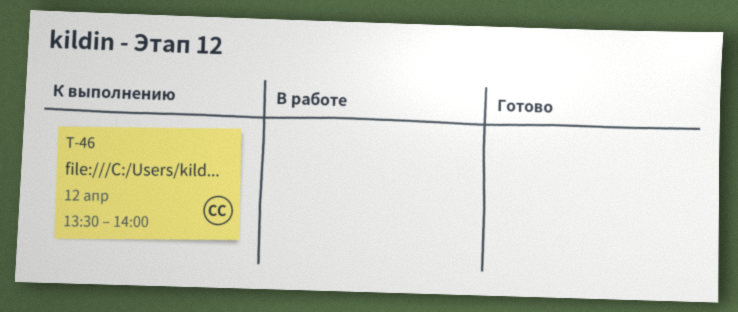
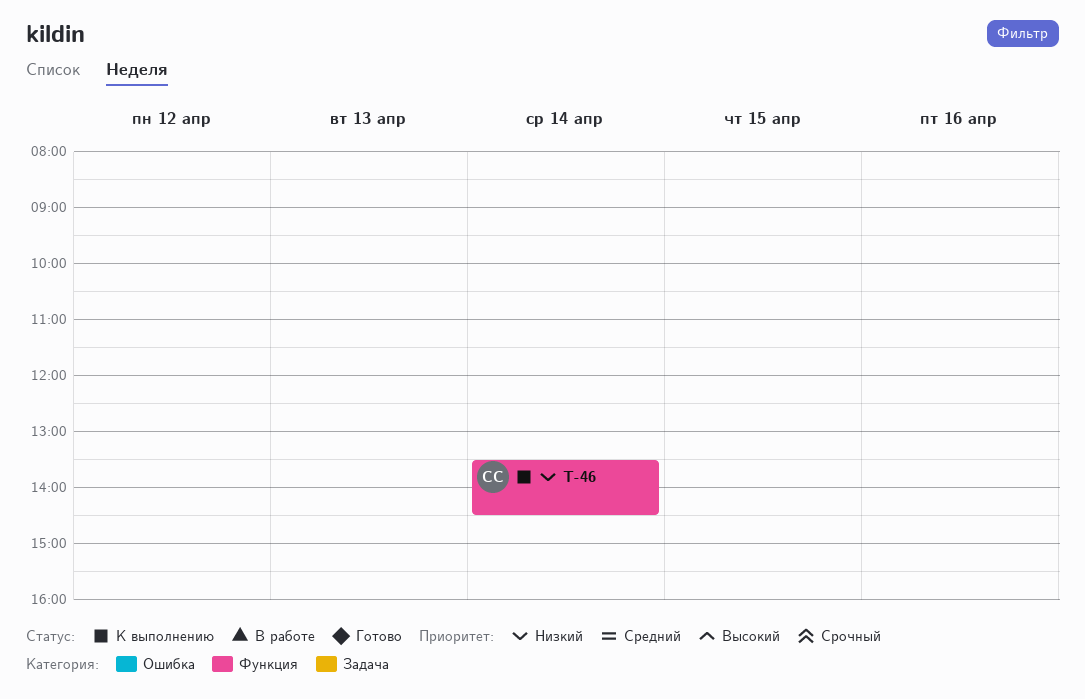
T-46, day: Apr 12 -> Apr 14
T-46, ends: 14:00 -> 14:30

